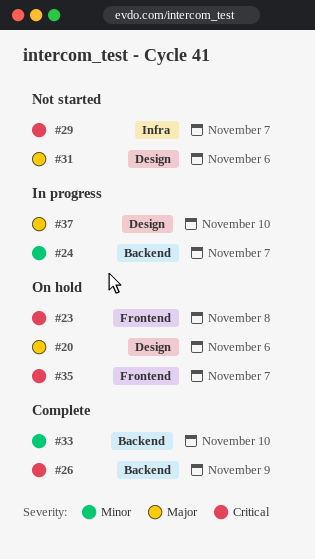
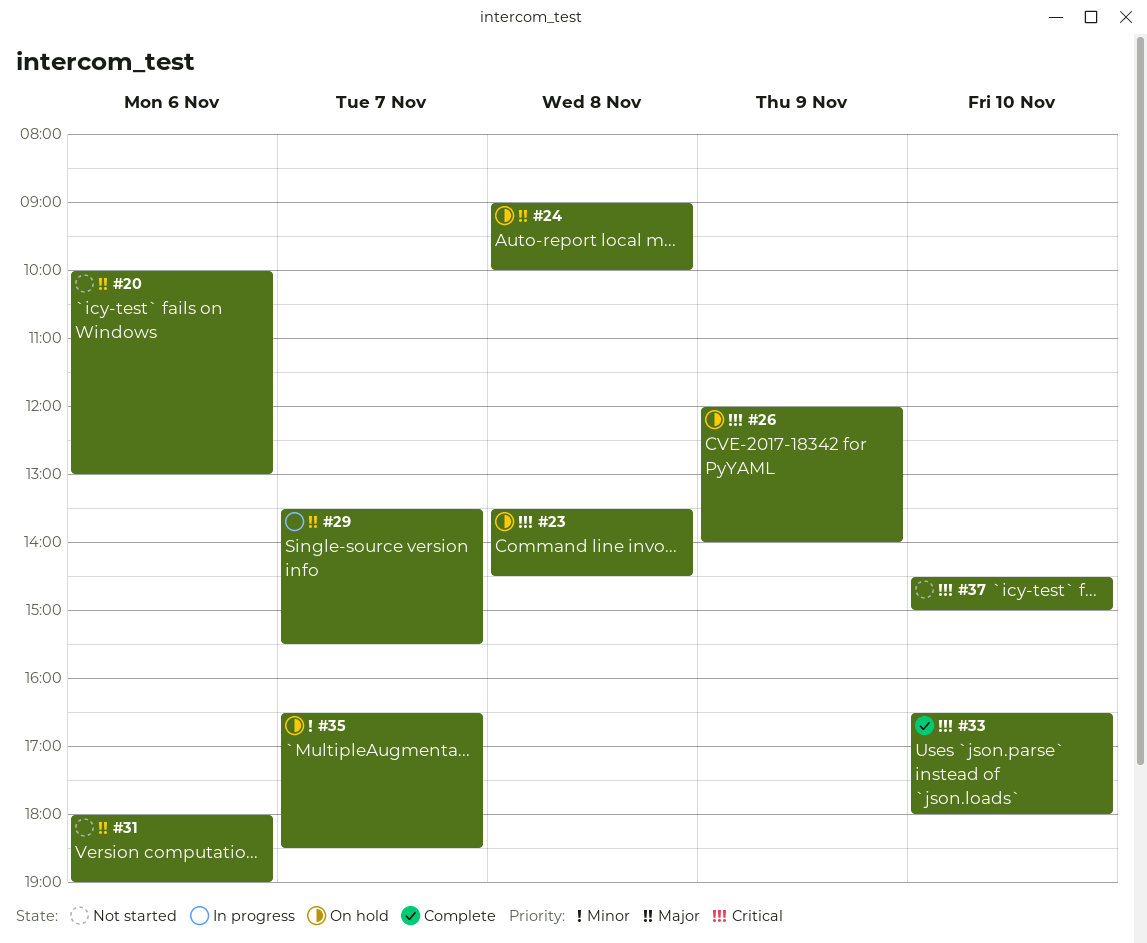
#20, status: On hold -> Not started
#24, status: In progress -> On hold
#24, priority: Minor -> Major
#24, day: Nov 7 -> Nov 8
#26, status: Complete -> On hold
#29, status: Not started -> In progress
#29, priority: Critical -> Major
#33, priority: Minor -> Critical
#35, priority: Critical -> Minor
#37, status: In progress -> Not started
#37, priority: Major -> Critical

